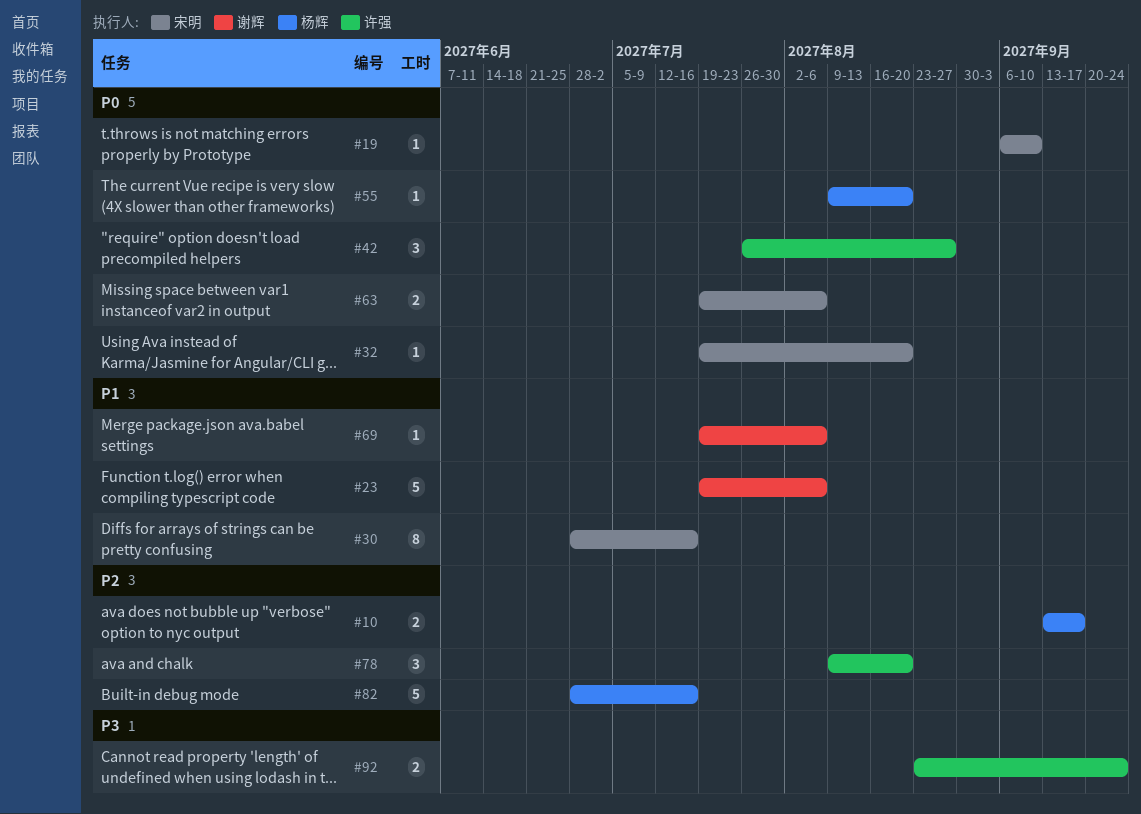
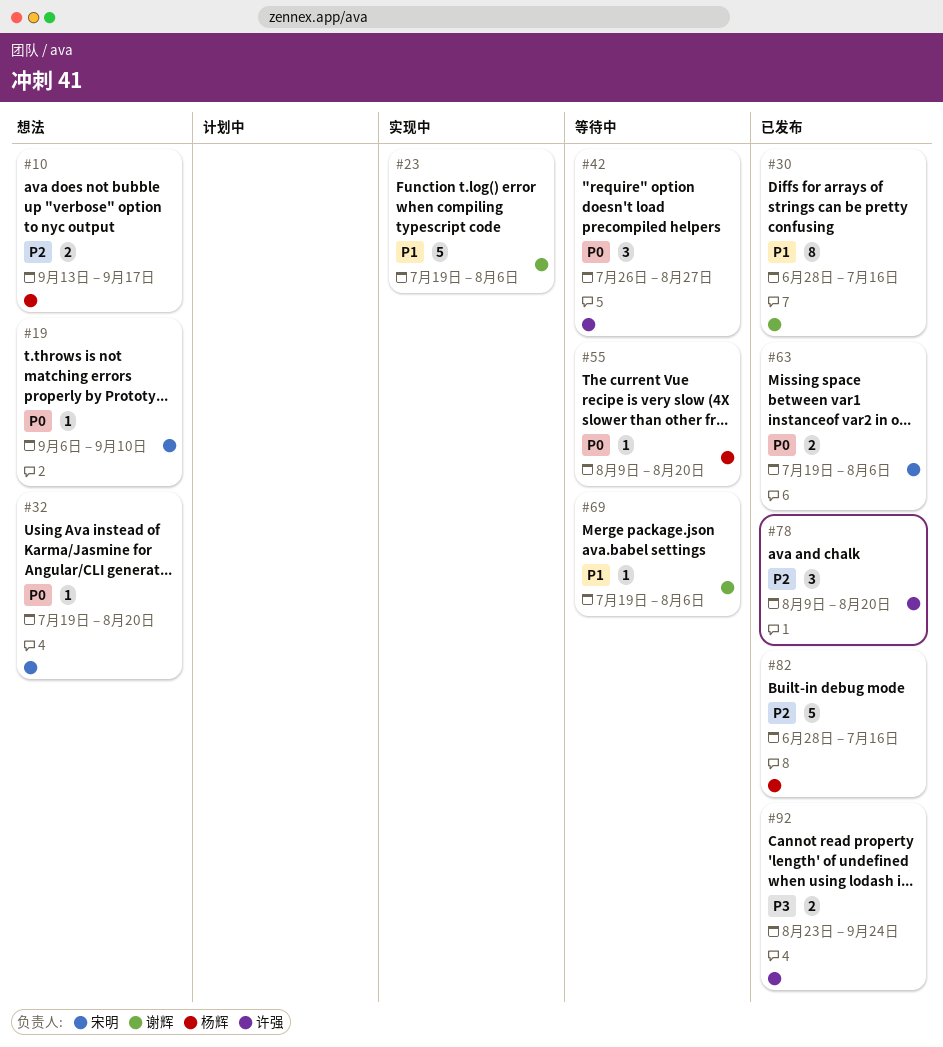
#30, owner: 宋明 -> 谢辉

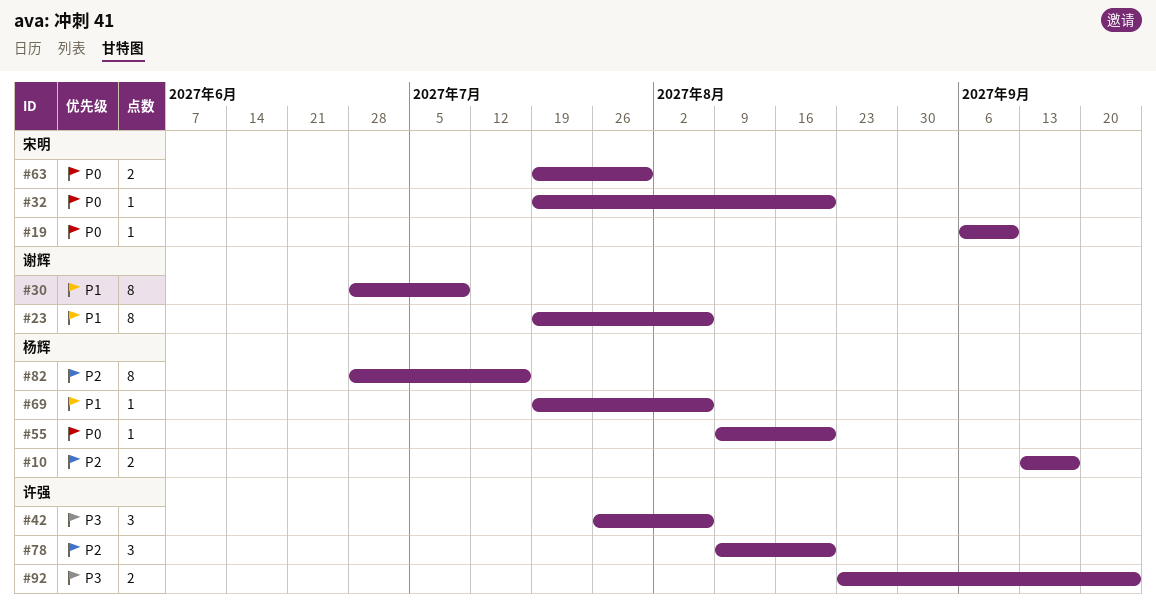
#23, estimate: 5 -> 8
#30, due: Jul 16 -> Jul 9
#42, priority: P0 -> P3
#42, due: Aug 27 -> Aug 6
#63, due: Aug 6 -> Jul 30
#69, owner: 谢辉 -> 杨辉
#82, estimate: 5 -> 8

